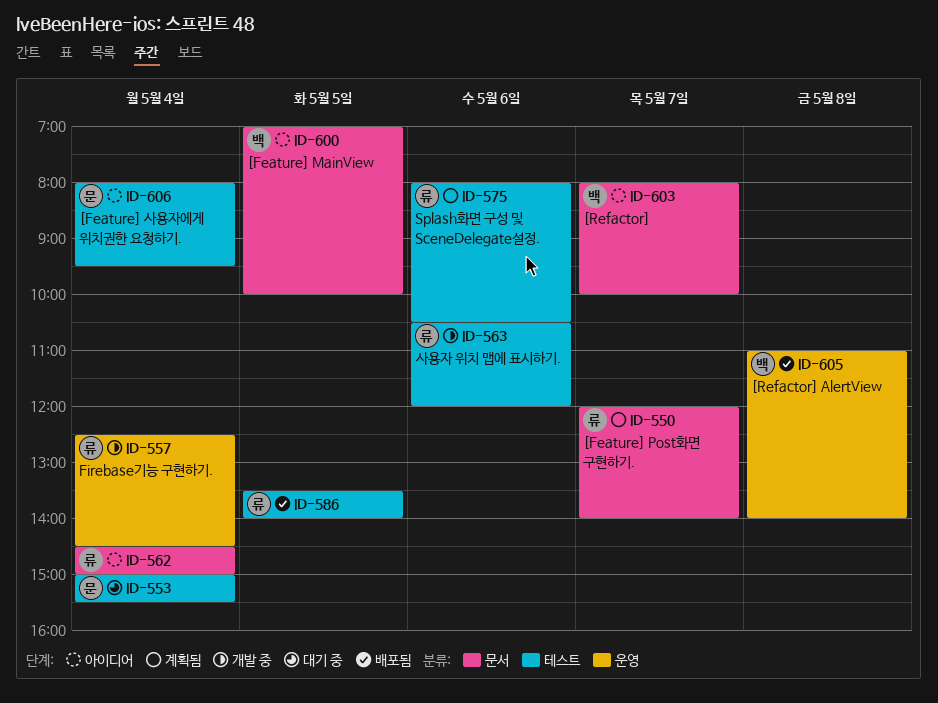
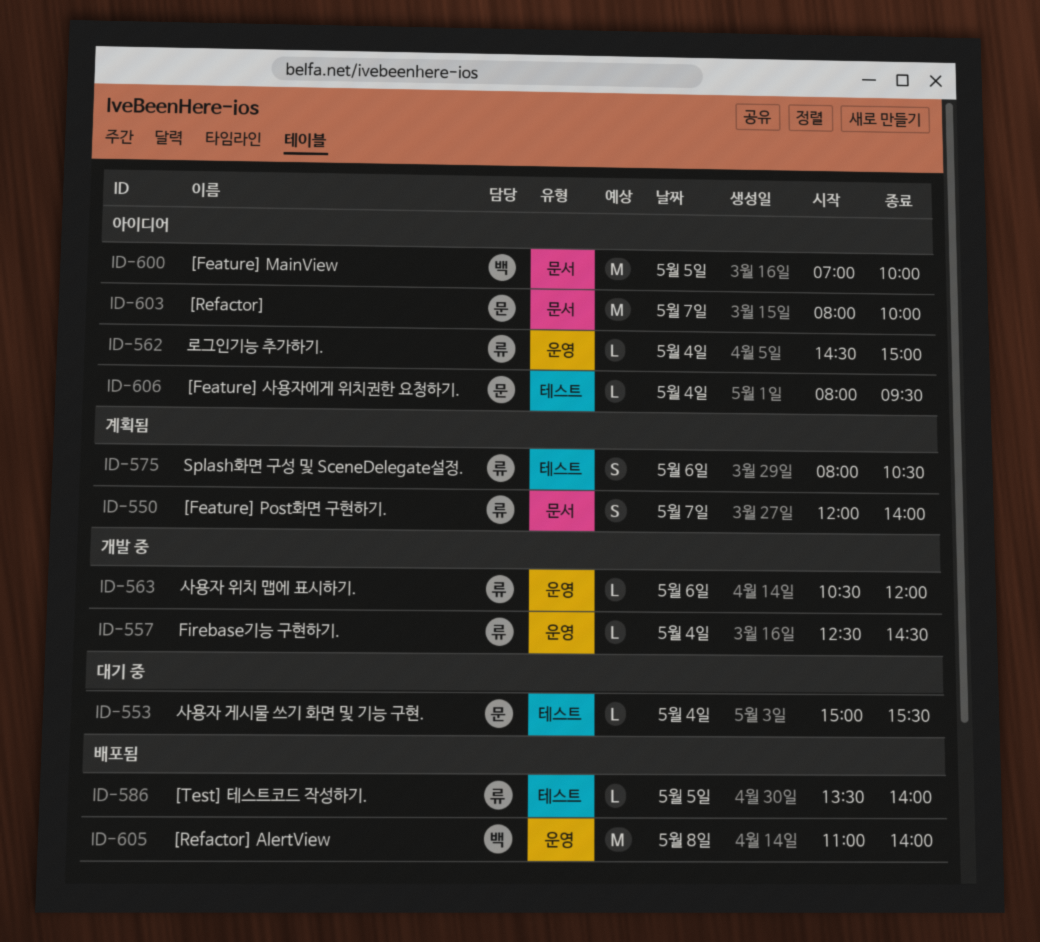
ID-562, label: 문서 -> 운영
ID-563, label: 테스트 -> 운영
ID-603, owner: 백 -> 문

